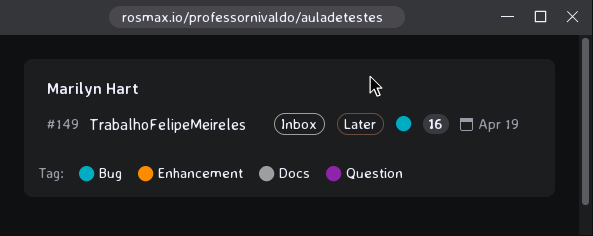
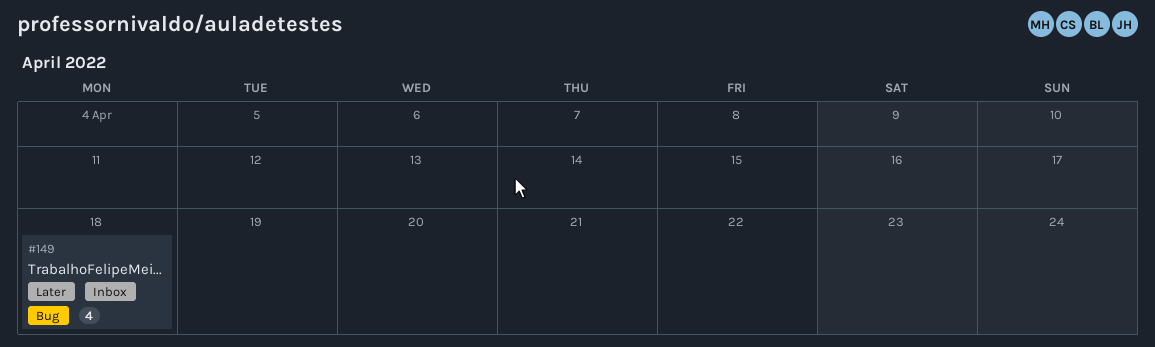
#149, estimate: 16 -> 4
#149, due: Apr 19 -> Apr 18

